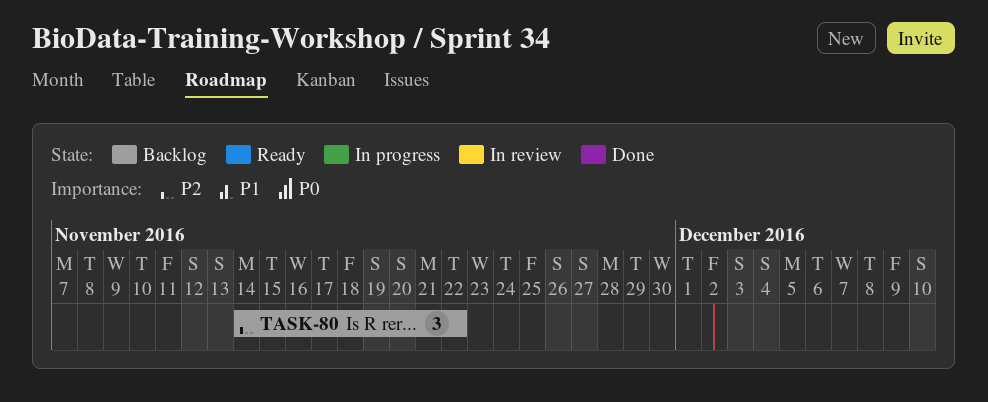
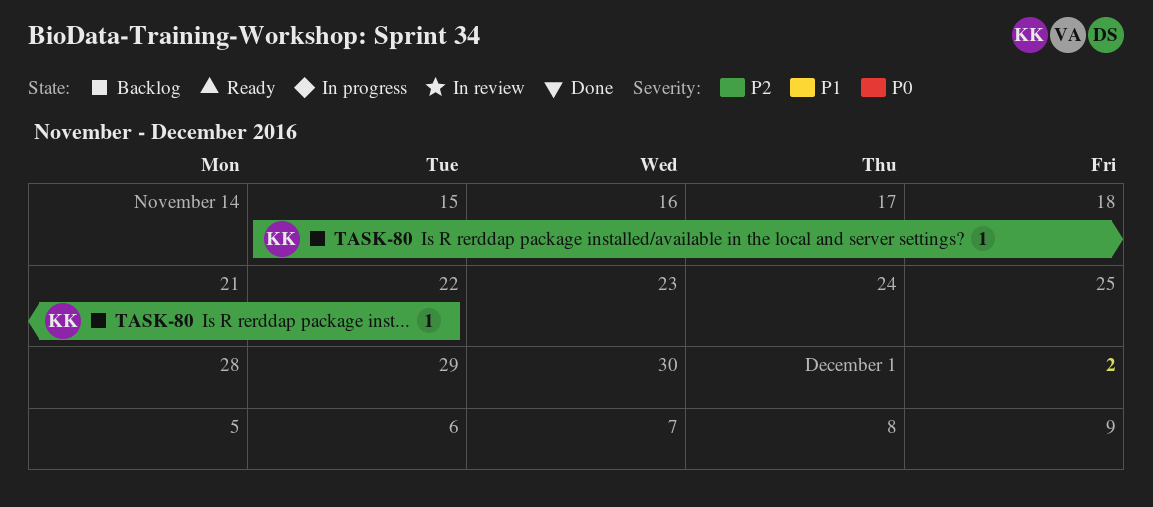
TASK-80, estimate: 3 -> 1
TASK-80, start: Nov 14 -> Nov 15

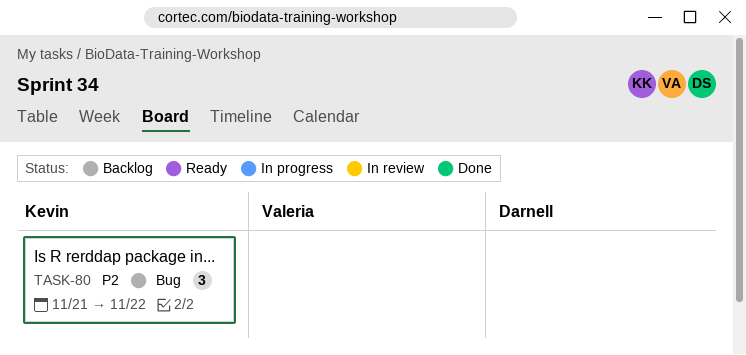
TASK-80, estimate: 1 -> 3
TASK-80, start: Nov 15 -> Nov 21

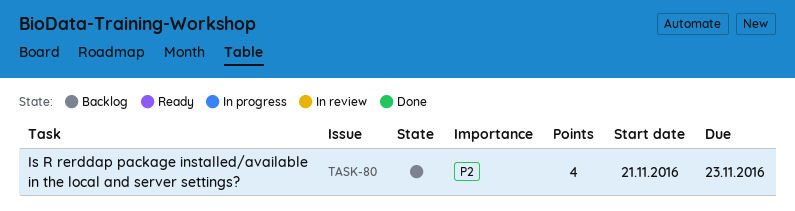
TASK-80, estimate: 3 -> 4
TASK-80, due: Nov 22 -> Nov 23

